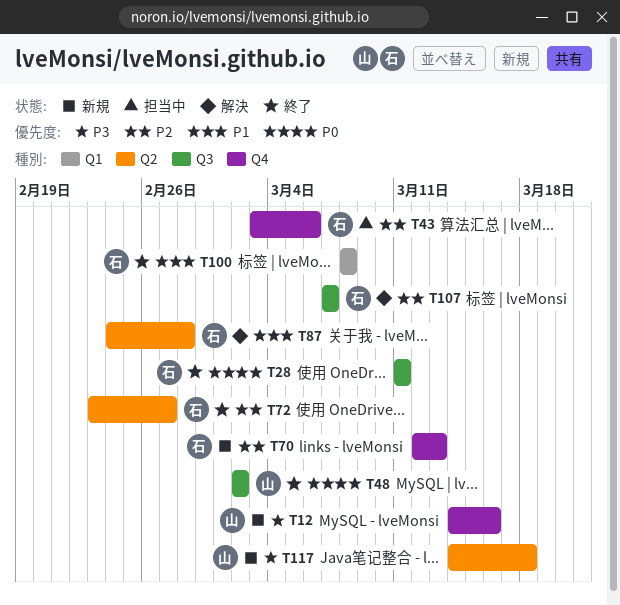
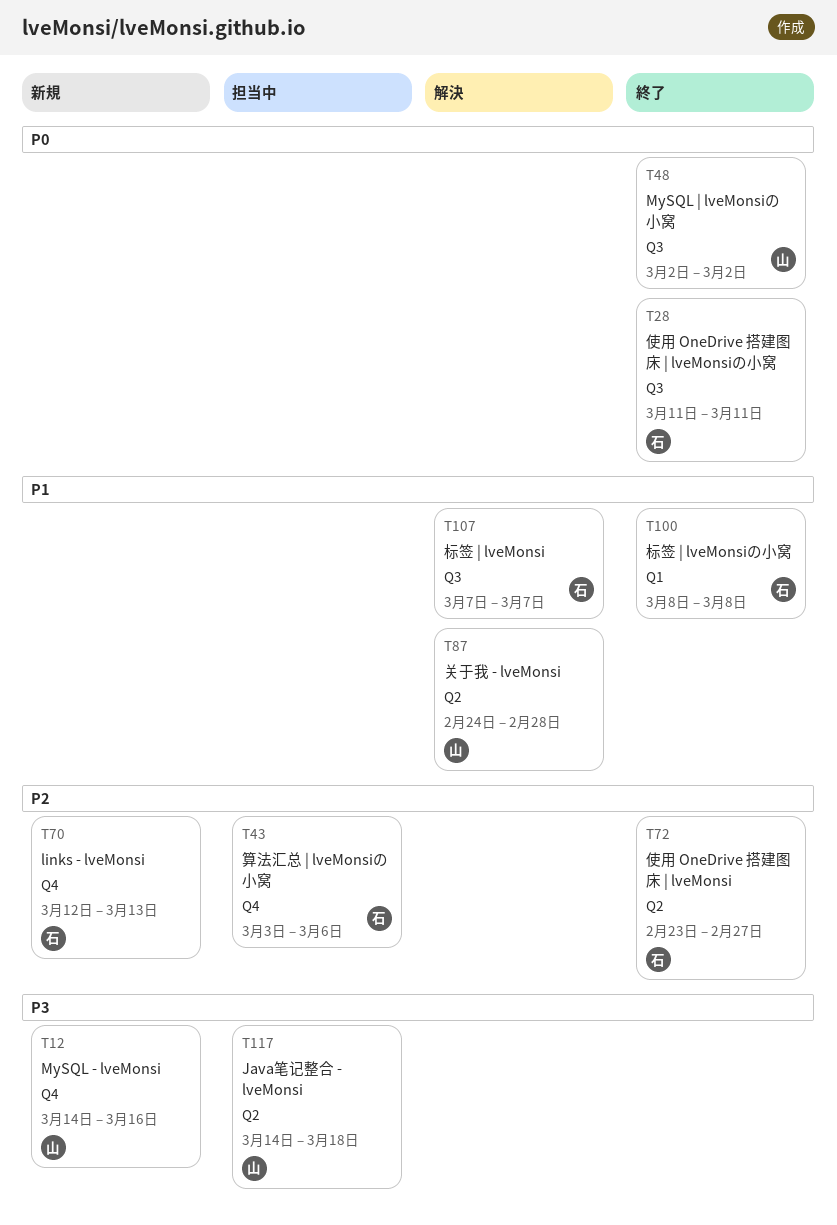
T87, owner: 石 -> 山
T107, priority: P2 -> P1
T117, status: 新規 -> 担当中

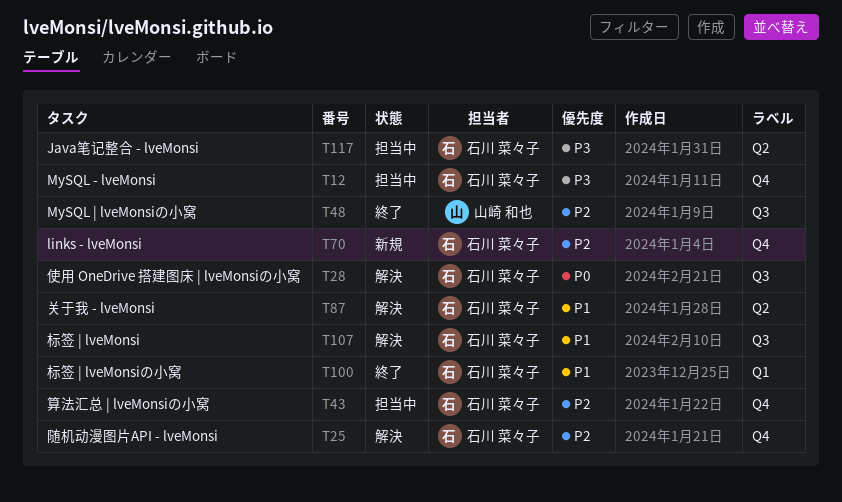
T12, status: 新規 -> 担当中
T12, owner: 山崎 和也 -> 石川 菜々子
T25: none -> present
T28, status: 終了 -> 解決
T48, priority: P0 -> P2
T72: present -> none
T87, owner: 山崎 和也 -> 石川 菜々子
T117, owner: 山崎 和也 -> 石川 菜々子

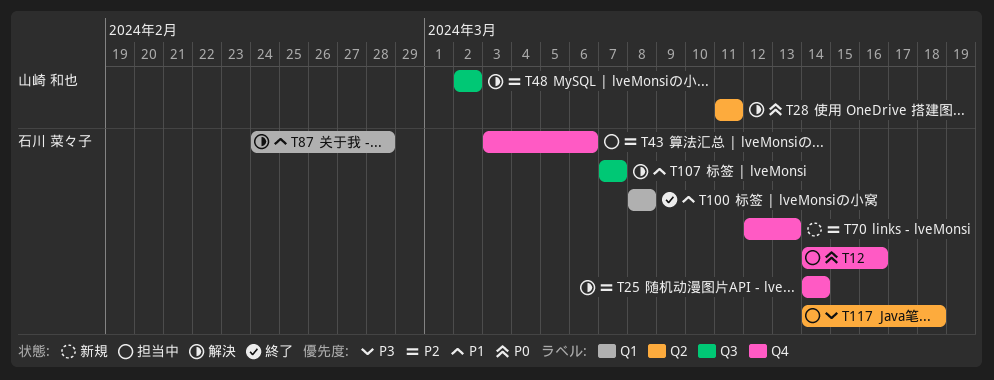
T12, priority: P3 -> P0
T28, owner: 石川 菜々子 -> 山崎 和也
T28, label: Q3 -> Q2
T48, status: 終了 -> 解決
T87, label: Q2 -> Q1

